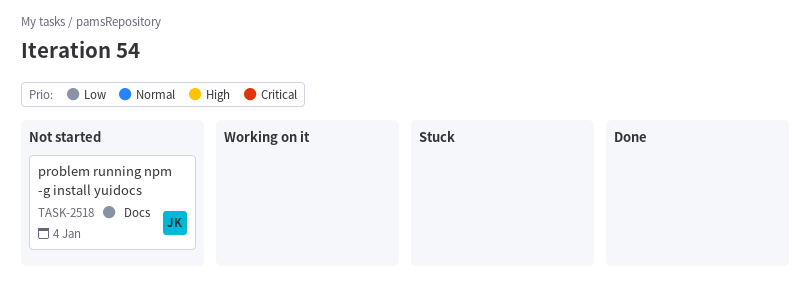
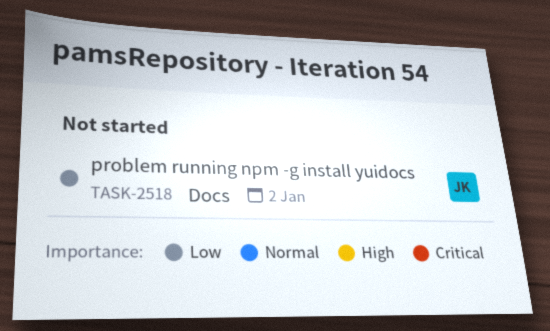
TASK-2518, due: Jan 4 -> Jan 2

